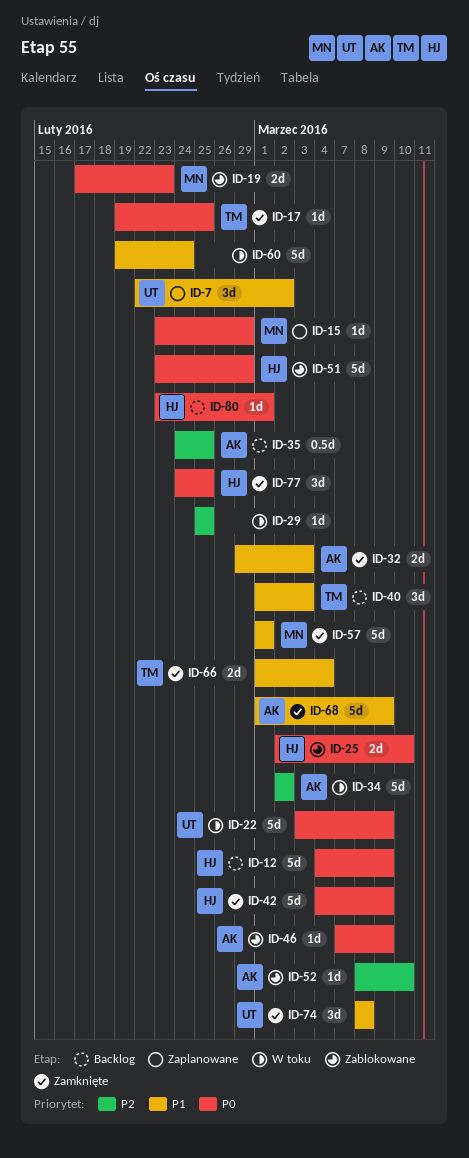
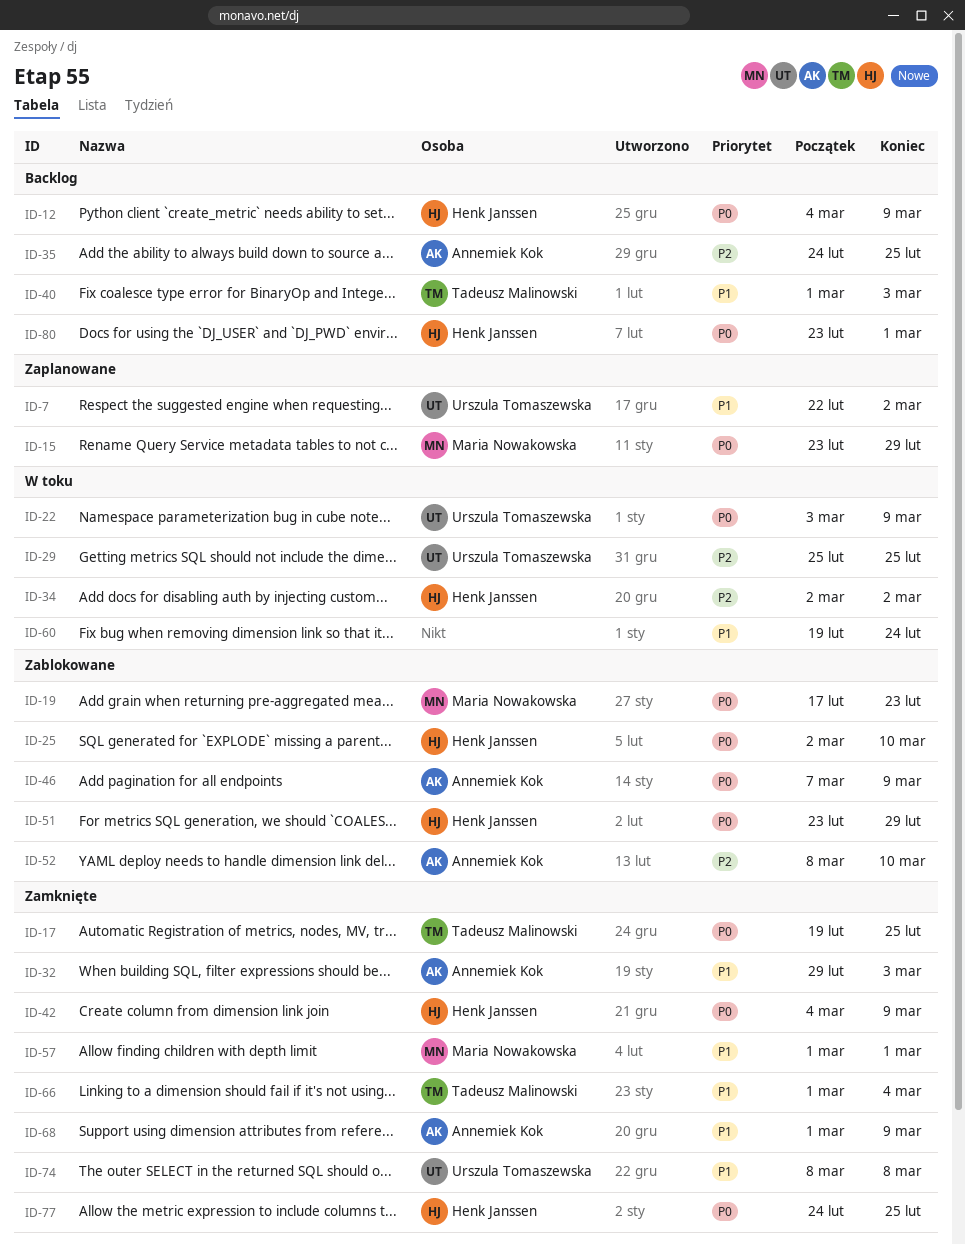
ID-29, owner: none -> Urszula Tomaszewska
ID-34, owner: Annemiek Kok -> Henk Janssen

